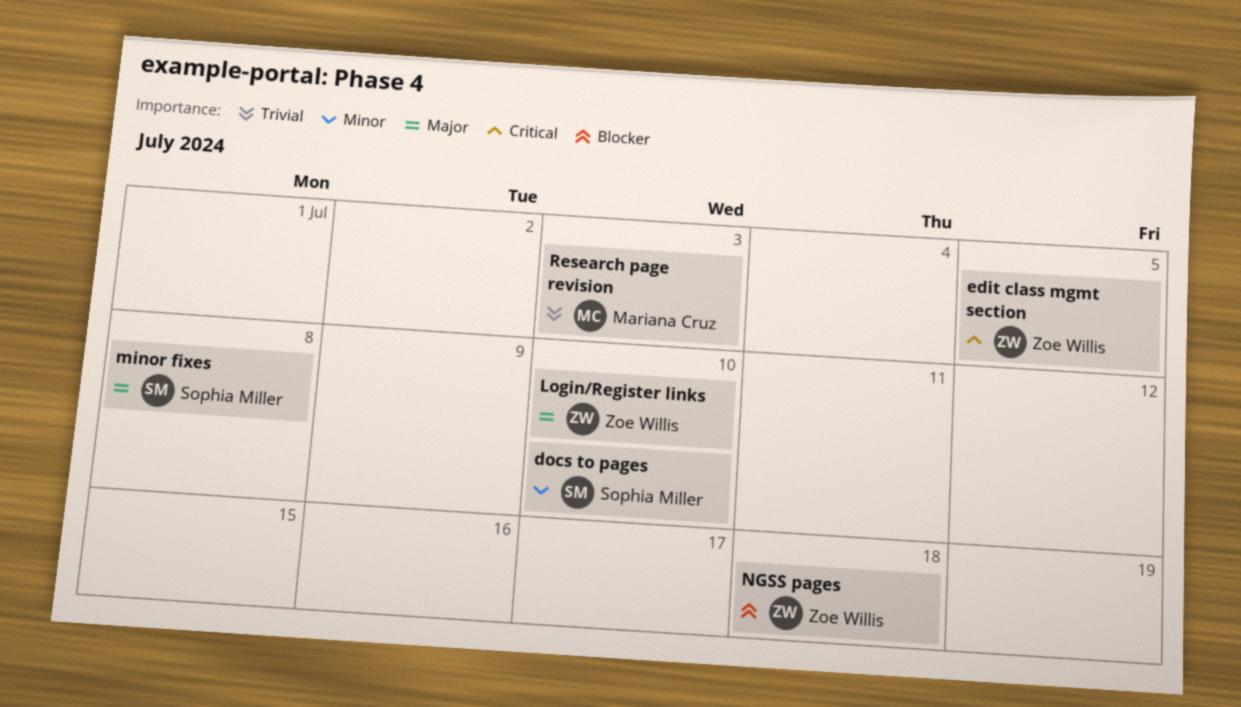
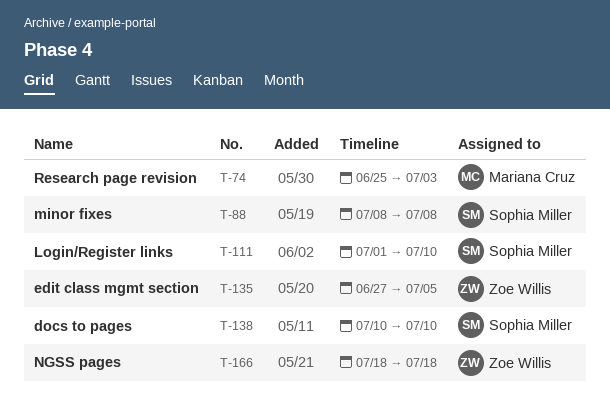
Login/Register links, owner: Zoe Willis -> Sophia Miller

